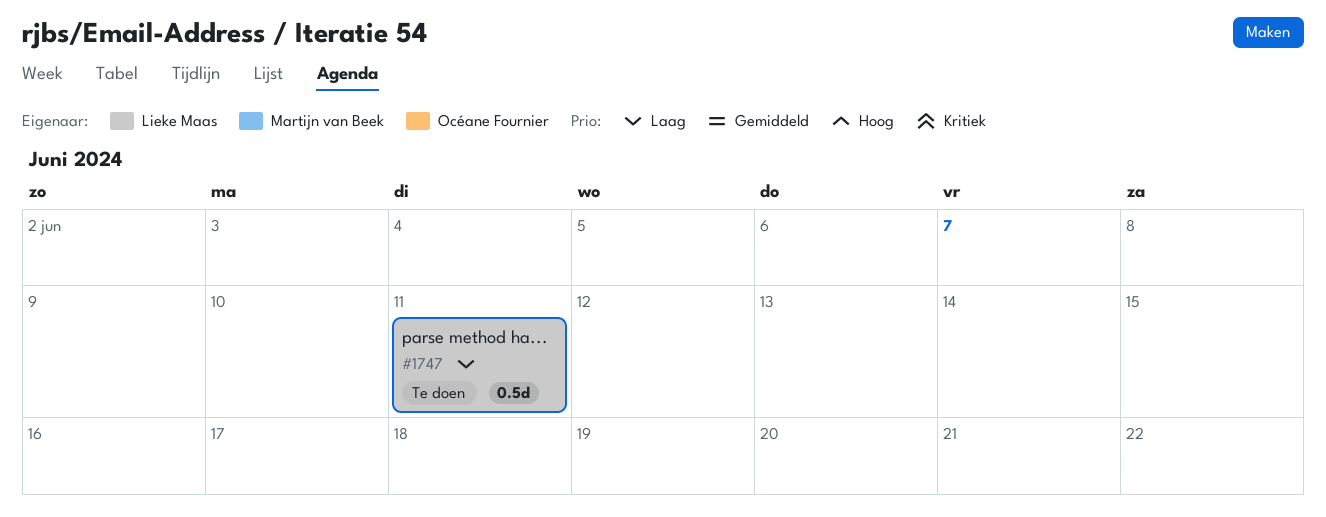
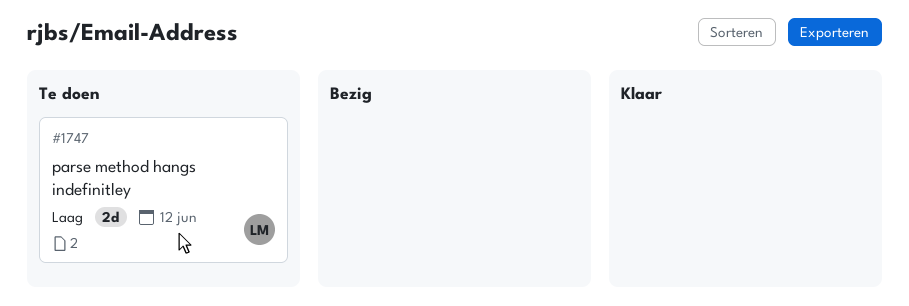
#1747, estimate: 0.5d -> 2d
#1747, due: Jun 11 -> Jun 12

